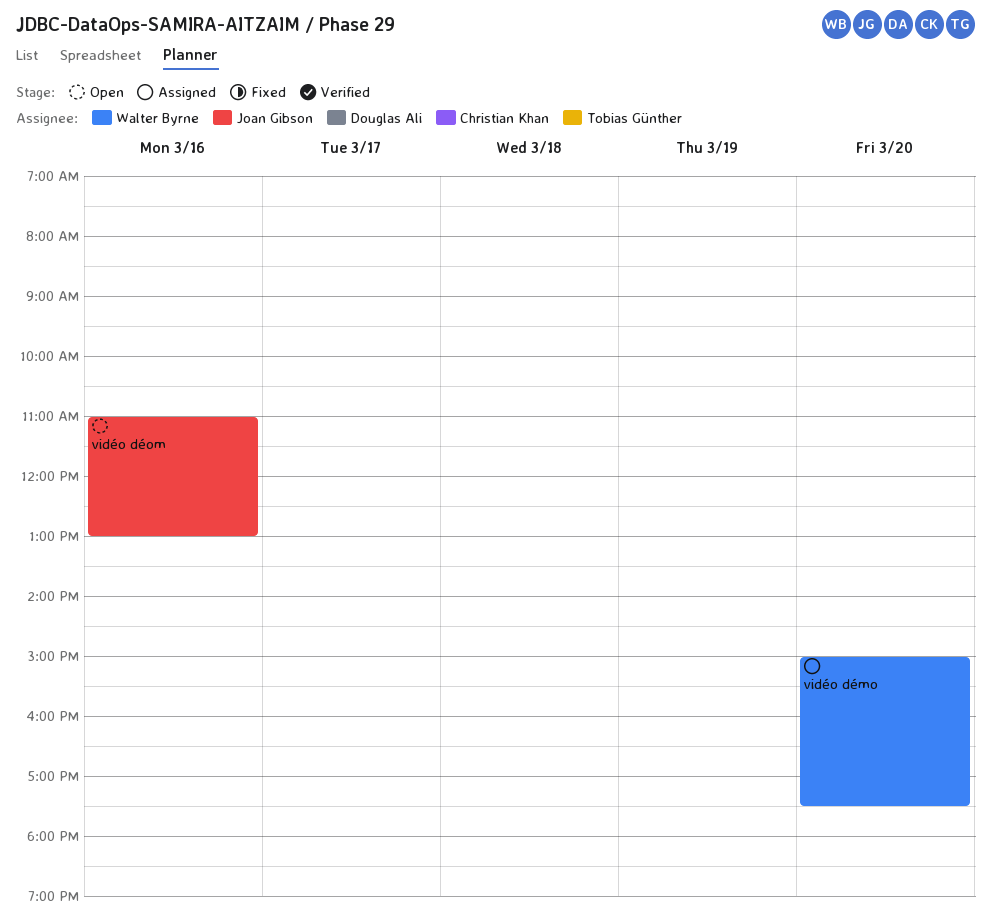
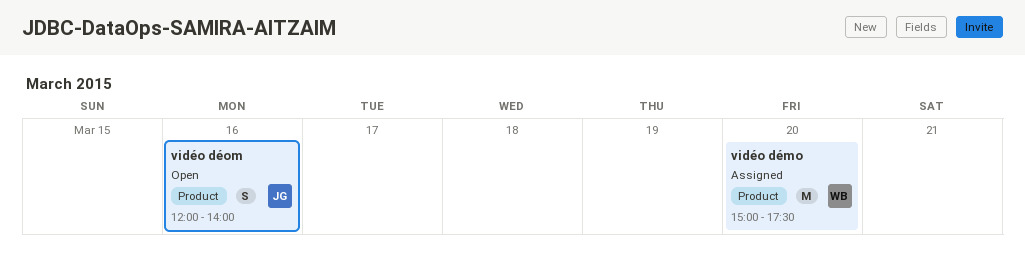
vidéo déom, begins: 11:00 -> 12:00
vidéo déom, ends: 13:00 -> 14:00

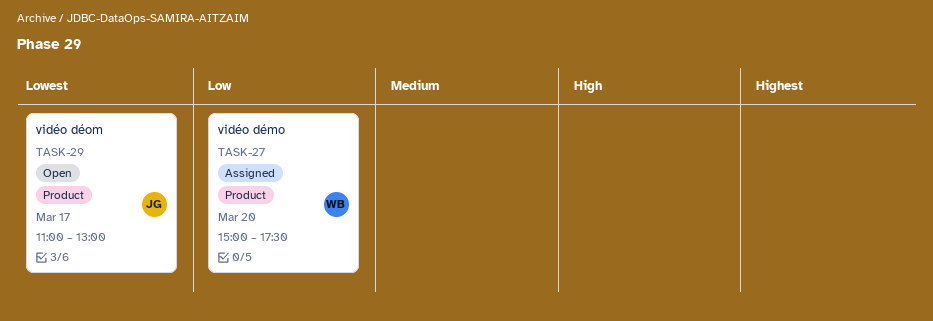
vidéo déom, day: Mar 16 -> Mar 17
vidéo déom, begins: 12:00 -> 11:00
vidéo déom, ends: 14:00 -> 13:00

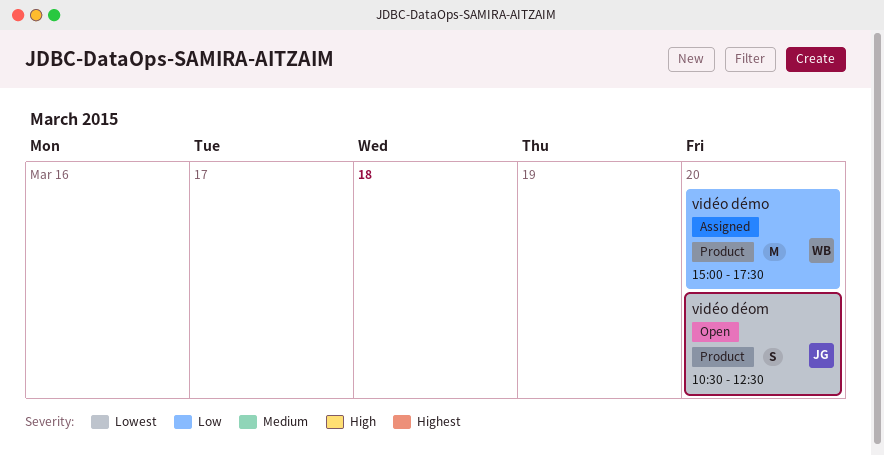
vidéo déom, day: Mar 17 -> Mar 20
vidéo déom, begins: 11:00 -> 10:30
vidéo déom, ends: 13:00 -> 12:30

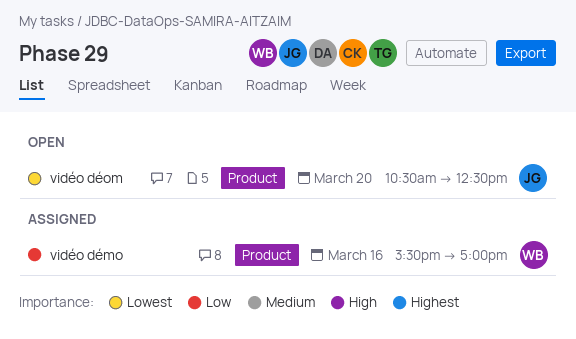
vidéo démo, day: Mar 20 -> Mar 16
vidéo démo, begins: 15:00 -> 15:30
vidéo démo, ends: 17:30 -> 17:00

